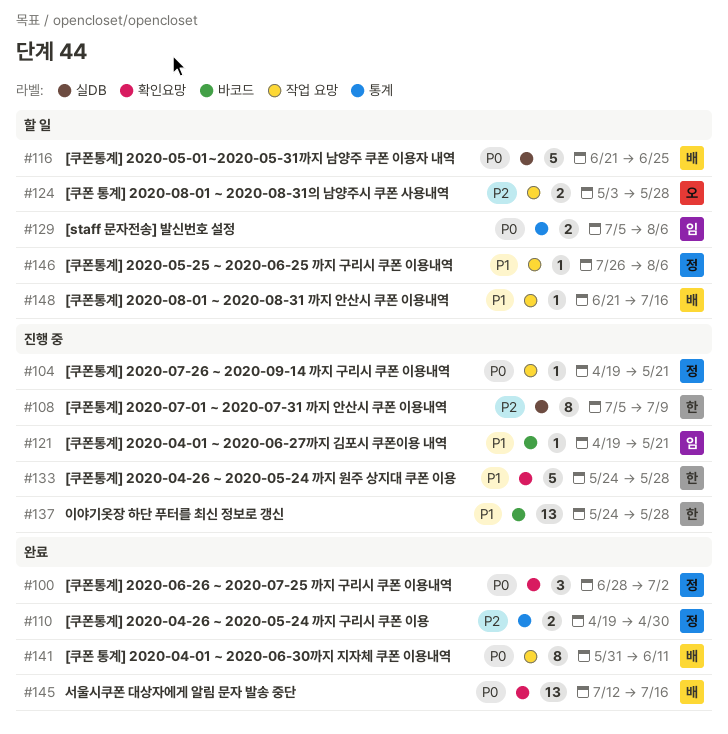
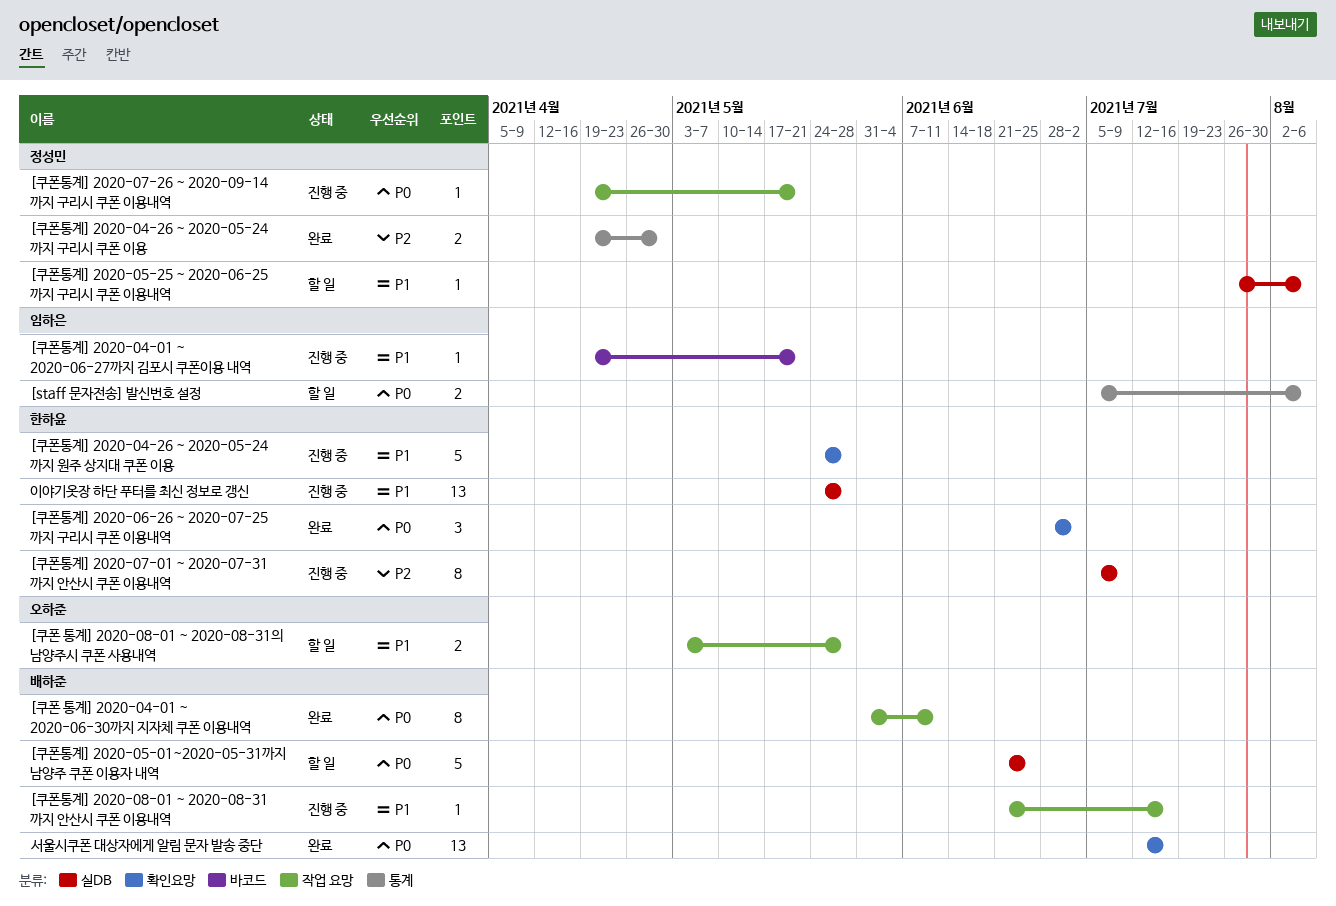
[쿠폰 통계] 2020-08-01 ~ 2020-08-31의 남양주시 쿠폰 사용내역, priority: P2 -> P1
[쿠폰통계] 2020-05-25 ~ 2020-06-25 까지 구리시 쿠폰 이용내역, label: 작업 요망 -> 실DB
[쿠폰통계] 2020-06-26 ~ 2020-07-25 까지 구리시 쿠폰 이용내역, owner: 정성민 -> 한하윤
[쿠폰통계] 2020-08-01 ~ 2020-08-31 까지 안산시 쿠폰 이용내역, status: 할 일 -> 진행 중
이야기옷장 하단 푸터를 최신 정보로 갱신, label: 바코드 -> 실DB

